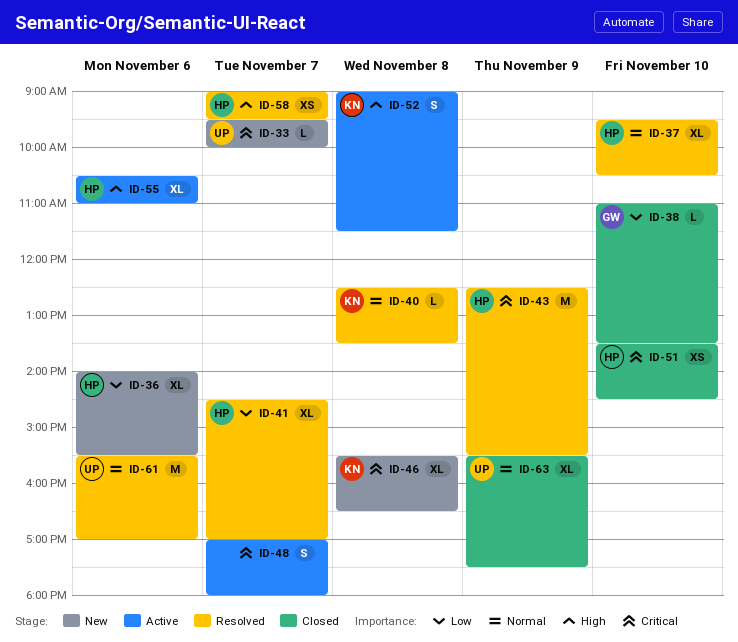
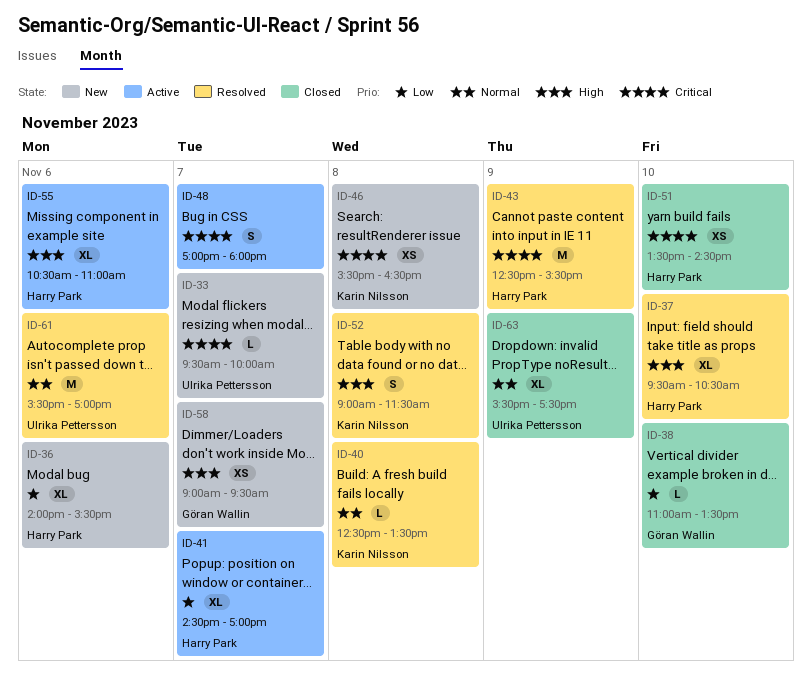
ID-37, priority: Normal -> High
ID-41, status: Resolved -> Active
ID-46, estimate: XL -> XS
ID-52, status: Active -> Resolved
ID-58, status: Resolved -> New
ID-58, owner: Harry Park -> Göran Wallin

